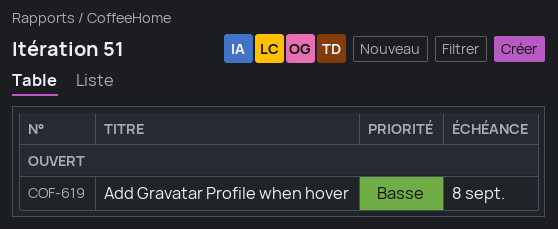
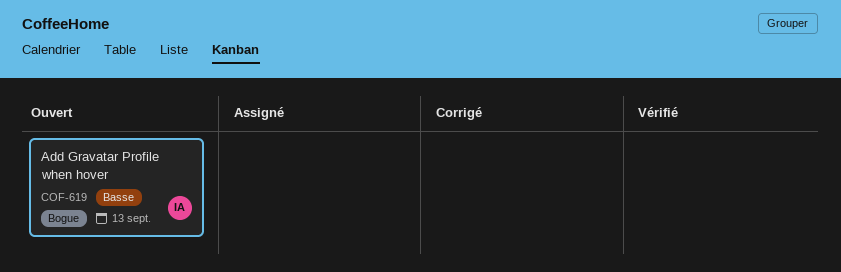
COF-619, due: Sep 8 -> Sep 13

